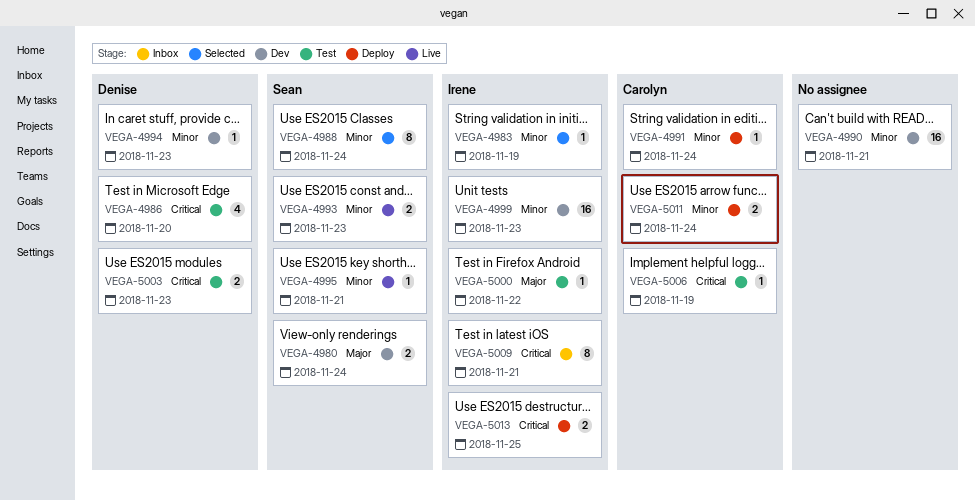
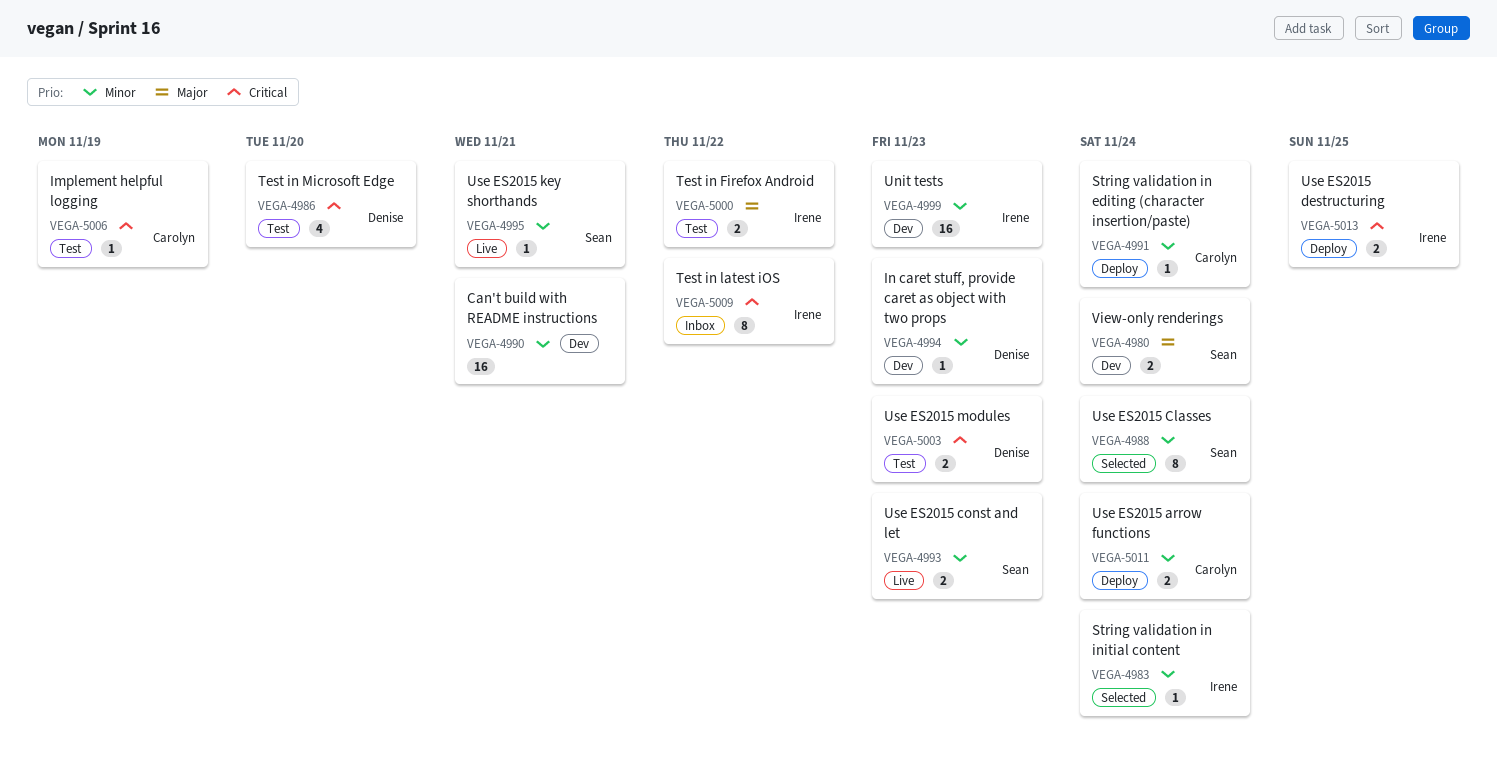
VEGA-4983, due: Nov 19 -> Nov 24
VEGA-5000, estimate: 1 -> 2
VEGA-5009, due: Nov 21 -> Nov 22

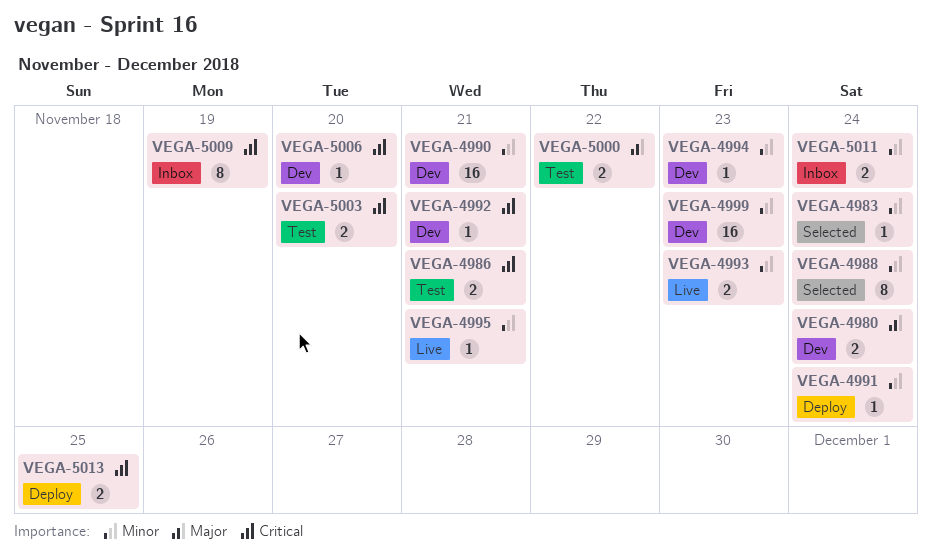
VEGA-4986, estimate: 4 -> 2
VEGA-4986, due: Nov 20 -> Nov 21
VEGA-4992: none -> present
VEGA-5003, due: Nov 23 -> Nov 20
VEGA-5006, status: Test -> Dev
VEGA-5006, due: Nov 19 -> Nov 20
VEGA-5009, due: Nov 22 -> Nov 19
VEGA-5011, status: Deploy -> Inbox

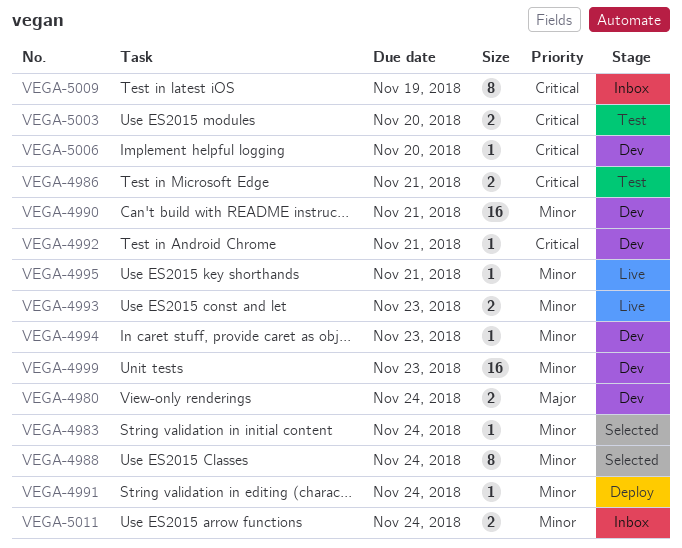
VEGA-5000: present -> none
VEGA-5013: present -> none

